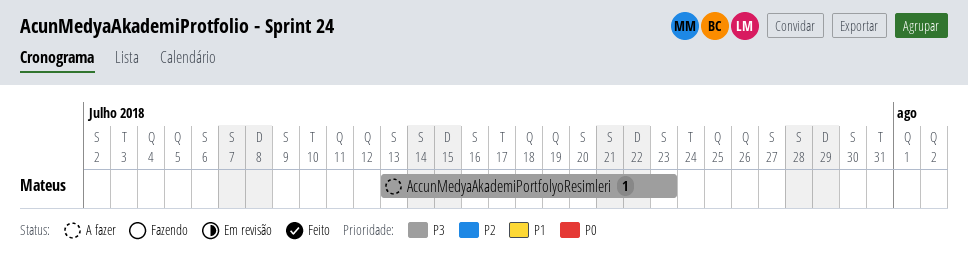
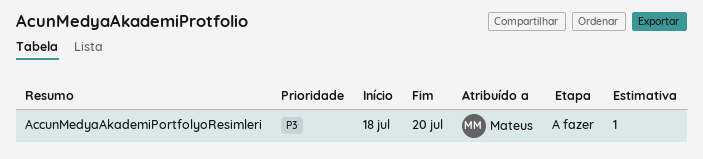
AccunMedyaAkademiPortfolyoResimleri, start: Jul 13 -> Jul 18
AccunMedyaAkademiPortfolyoResimleri, due: Jul 23 -> Jul 20

